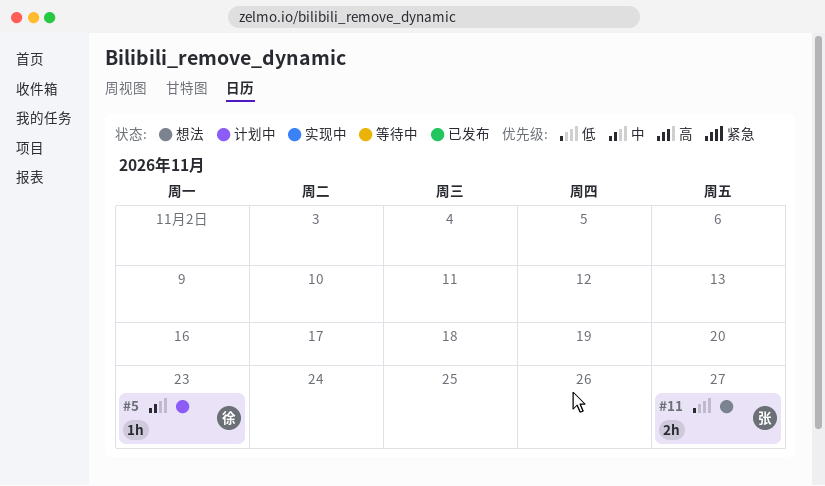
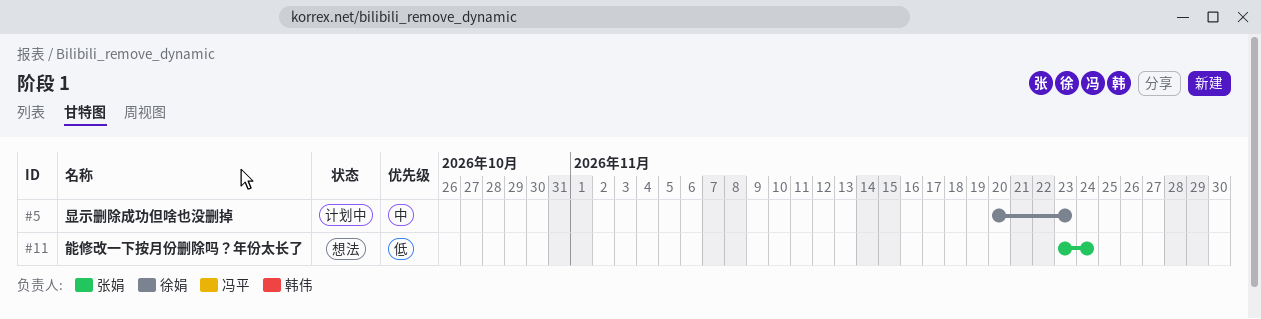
#11, due: Nov 27 -> Nov 24

